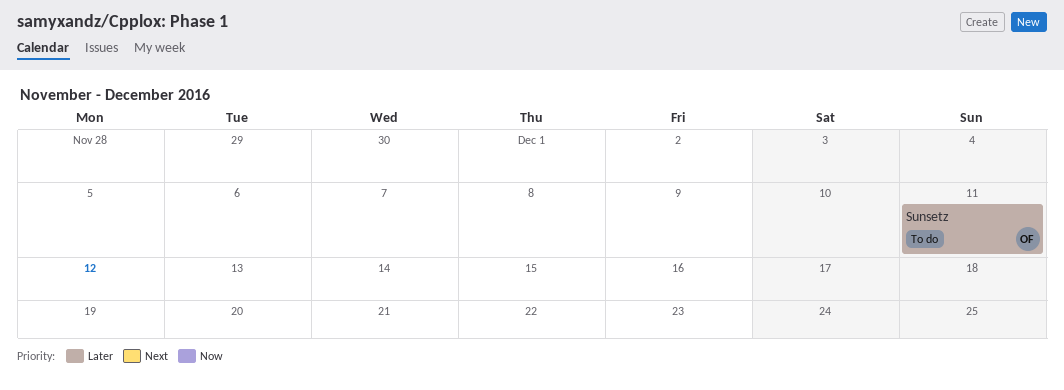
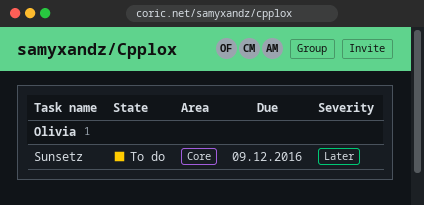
Sunsetz, due: Dec 11 -> Dec 9

